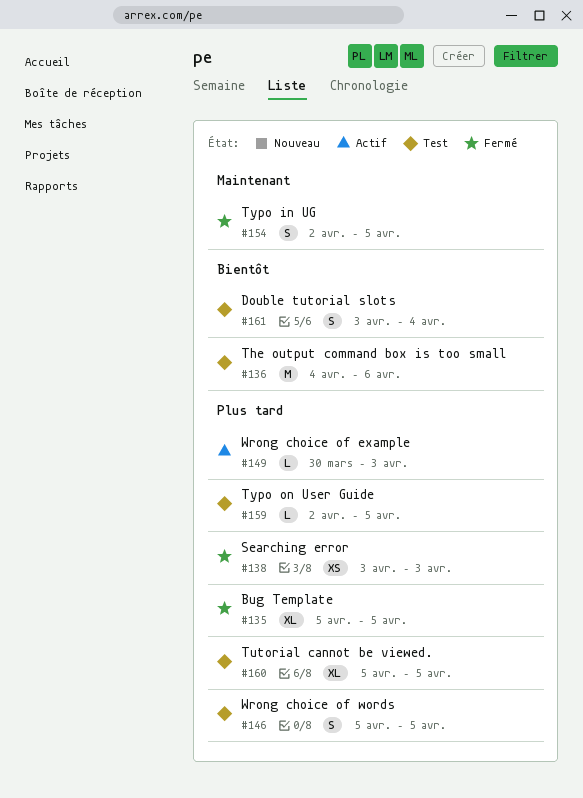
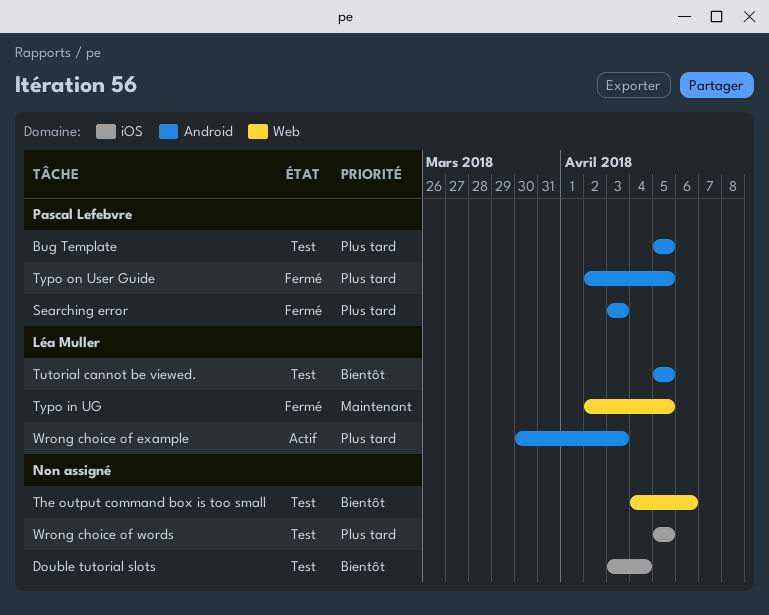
Bug Template, status: Fermé -> Test
Tutorial cannot be viewed., priority: Plus tard -> Bientôt
Typo on User Guide, status: Test -> Fermé

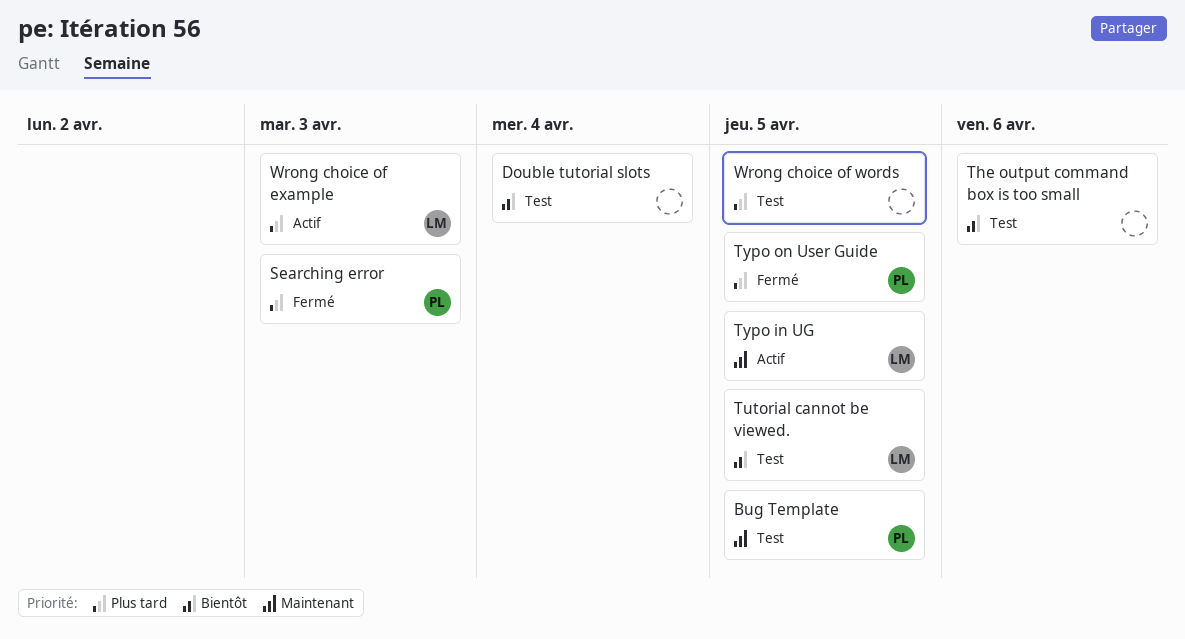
Bug Template, priority: Plus tard -> Maintenant
Typo in UG, status: Fermé -> Actif

